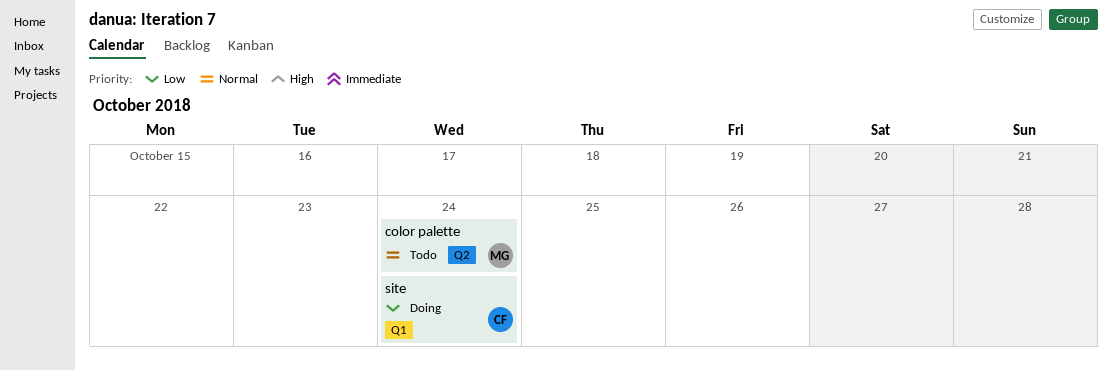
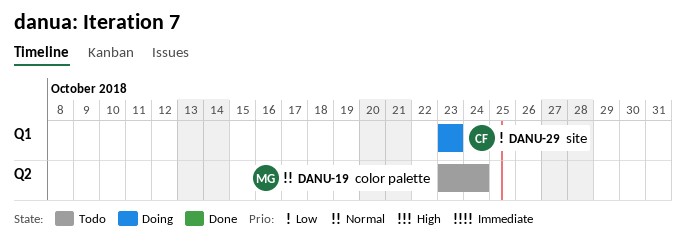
site, due: Oct 24 -> Oct 23

